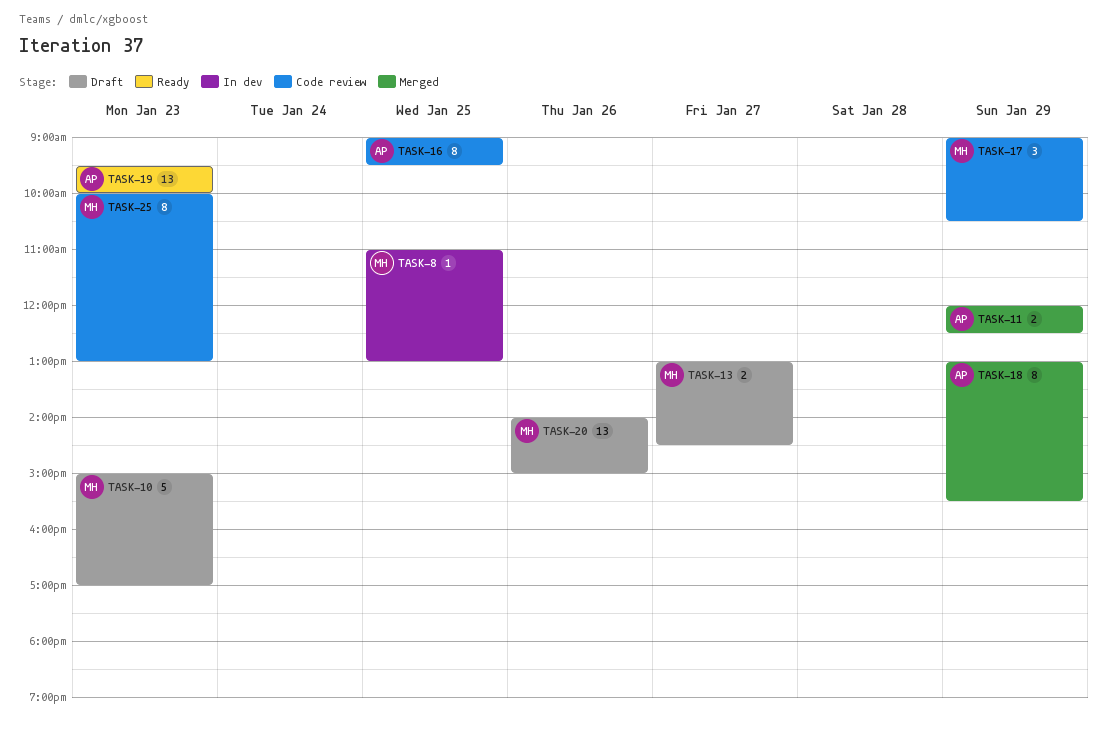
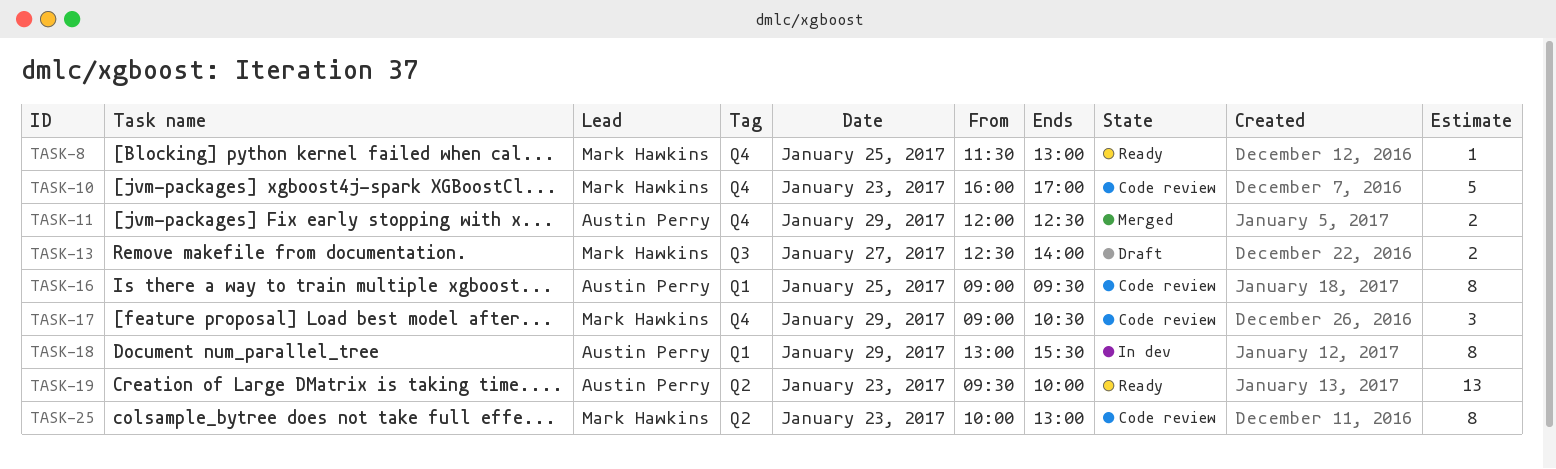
TASK-8, status: In dev -> Ready
TASK-8, begins: 11:00 -> 11:30
TASK-10, status: Draft -> Code review
TASK-10, begins: 15:00 -> 16:00
TASK-13, begins: 13:00 -> 12:30
TASK-13, ends: 14:30 -> 14:00
TASK-18, status: Merged -> In dev
TASK-20: present -> none

